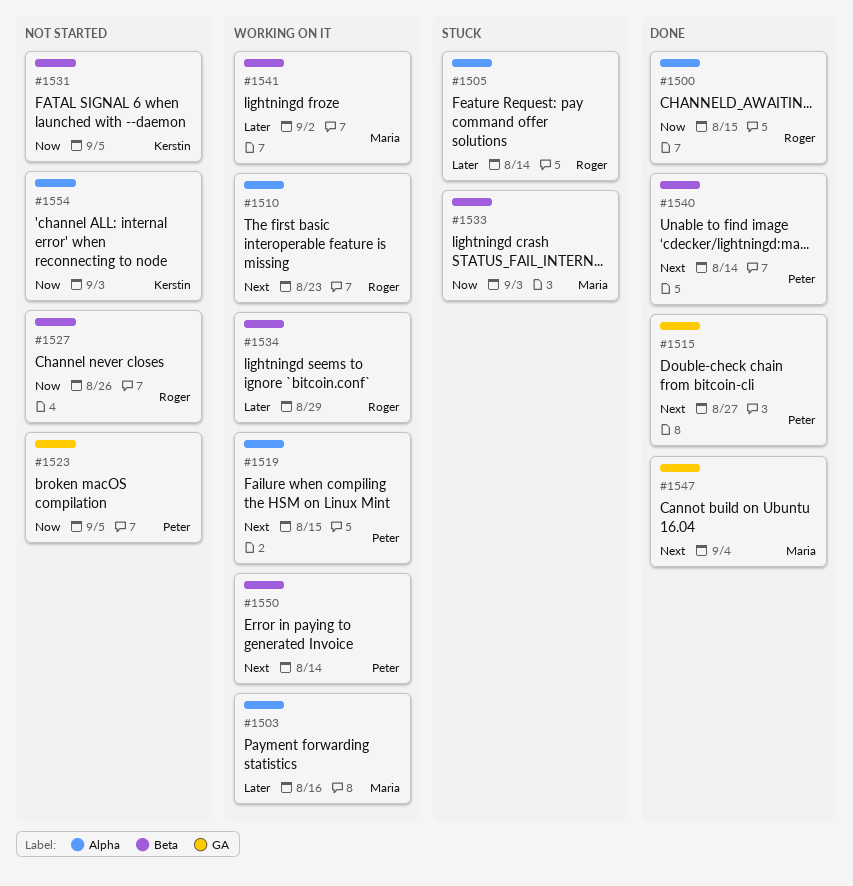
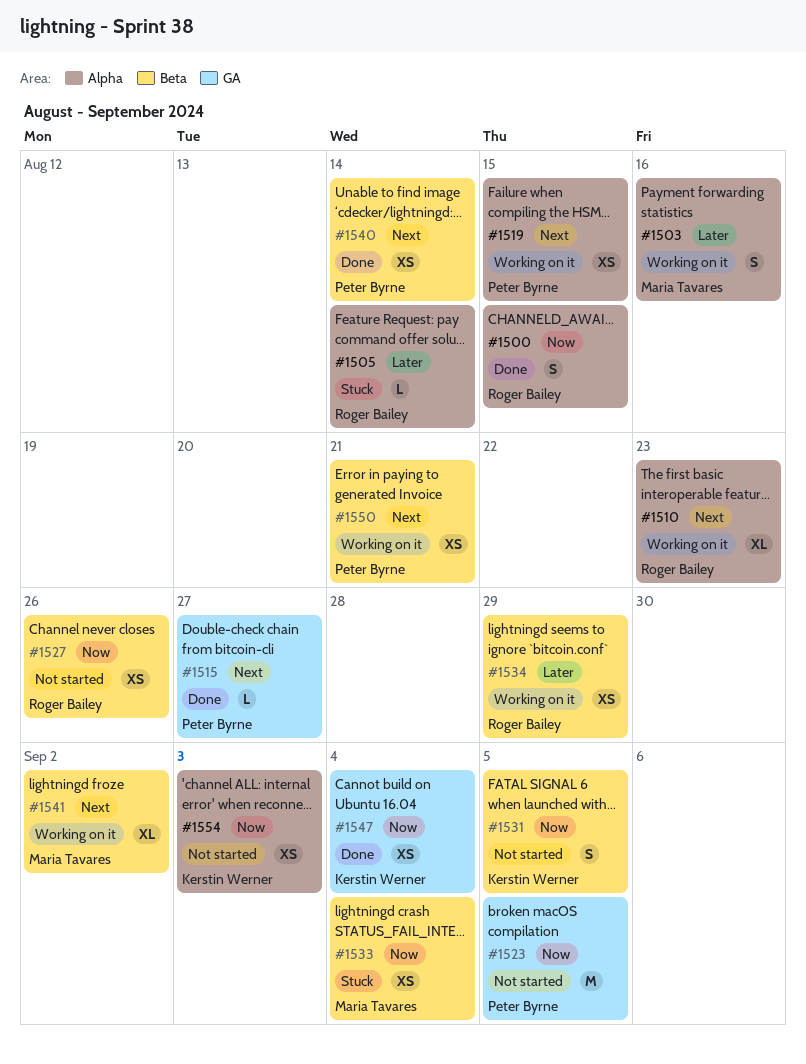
#1533, due: Sep 3 -> Sep 4
#1541, priority: Later -> Next
#1547, owner: Maria Tavares -> Kerstin Werner
#1547, priority: Next -> Now
#1550, due: Aug 14 -> Aug 21

